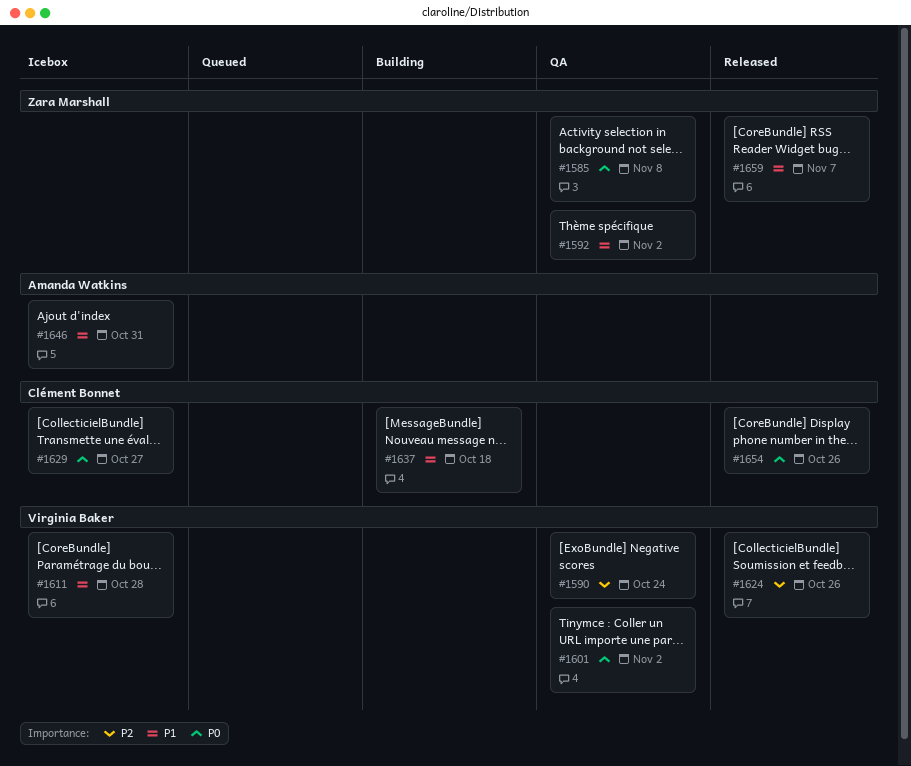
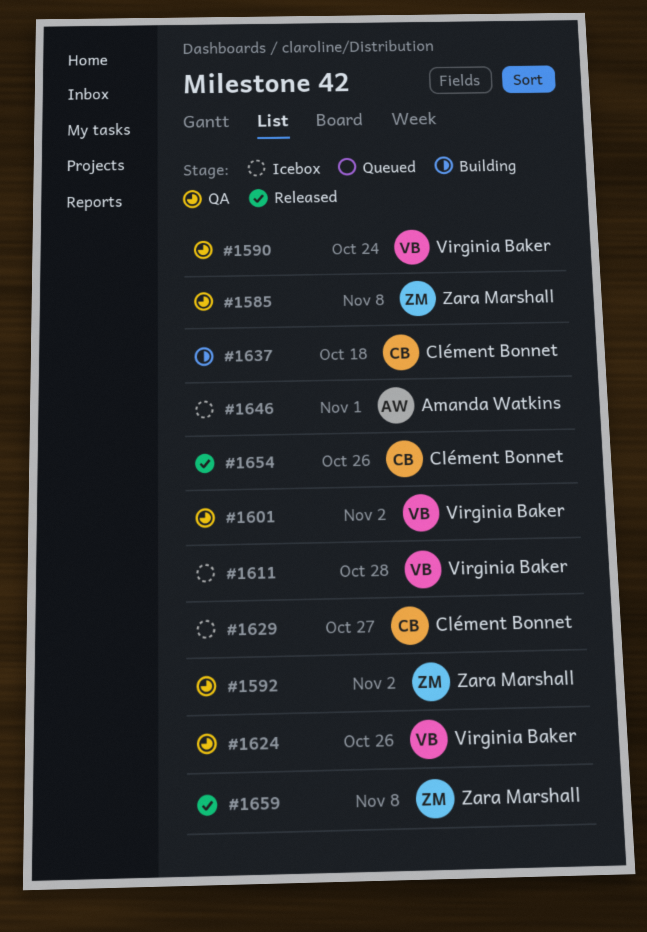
#1624, status: Released -> QA
#1646, due: Oct 31 -> Nov 1
#1659, due: Nov 7 -> Nov 8

